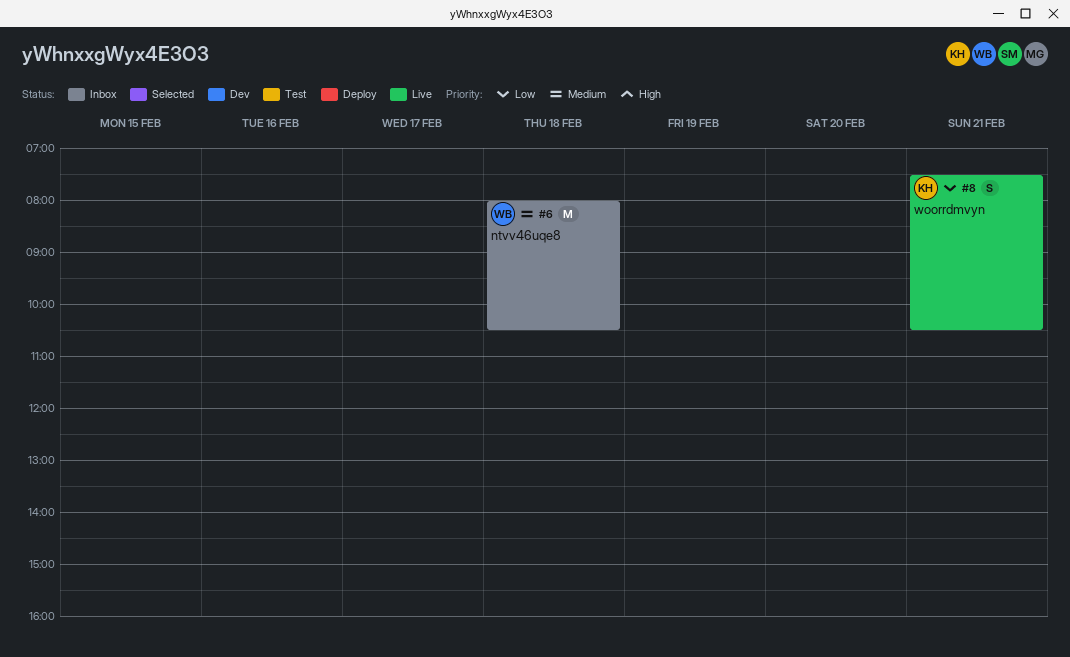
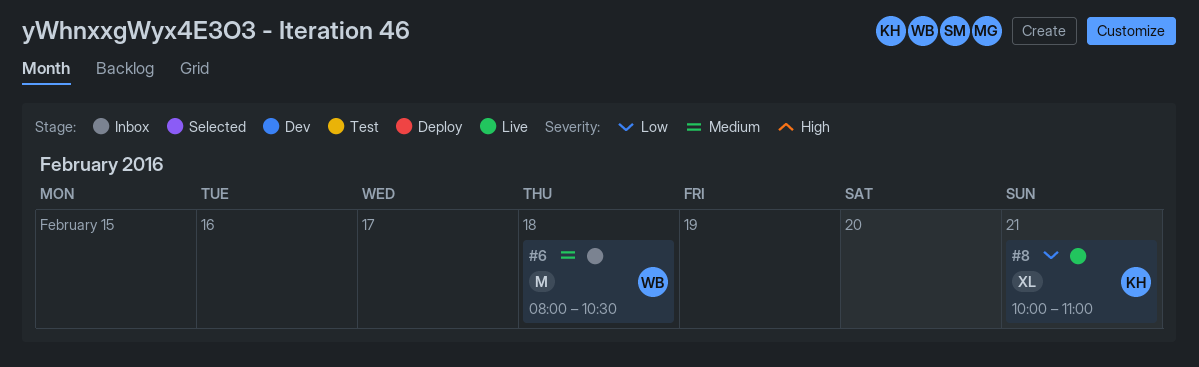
#8, estimate: S -> XL
#8, begins: 07:30 -> 10:00
#8, ends: 10:30 -> 11:00

